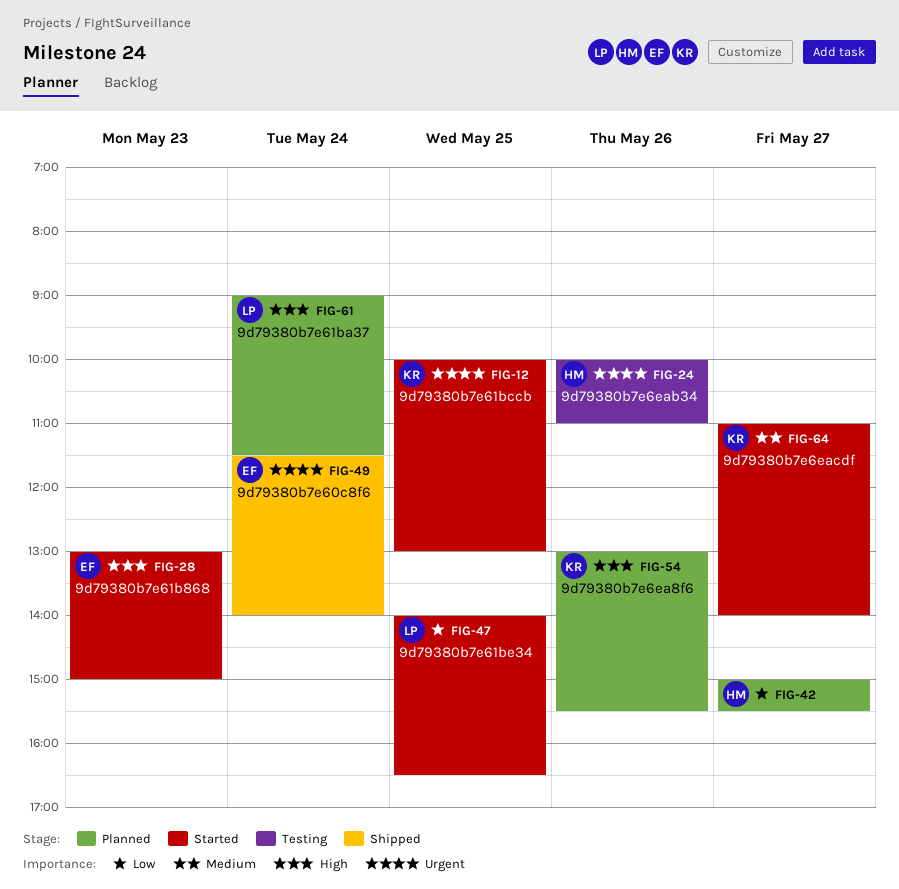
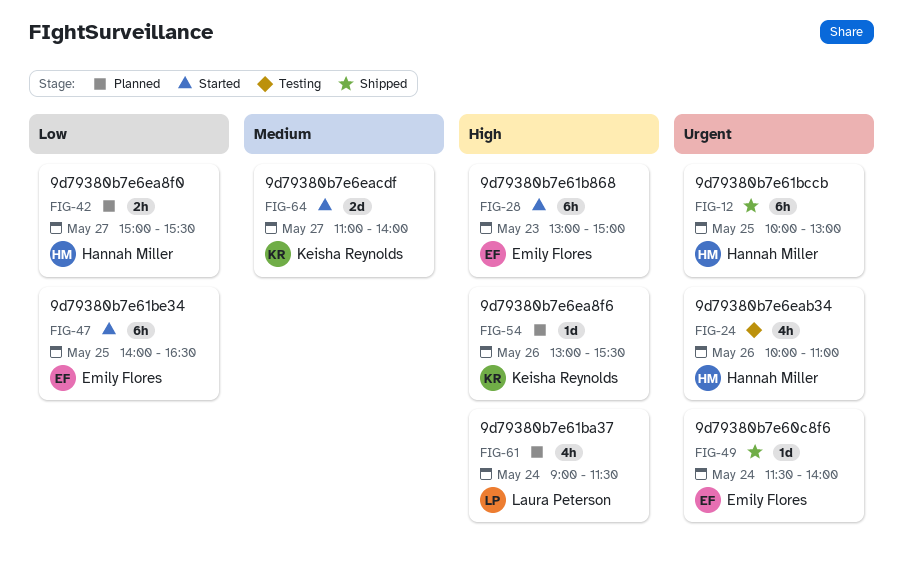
FIG-12, status: Started -> Shipped
FIG-12, owner: Keisha Reynolds -> Hannah Miller
FIG-47, owner: Laura Peterson -> Emily Flores

